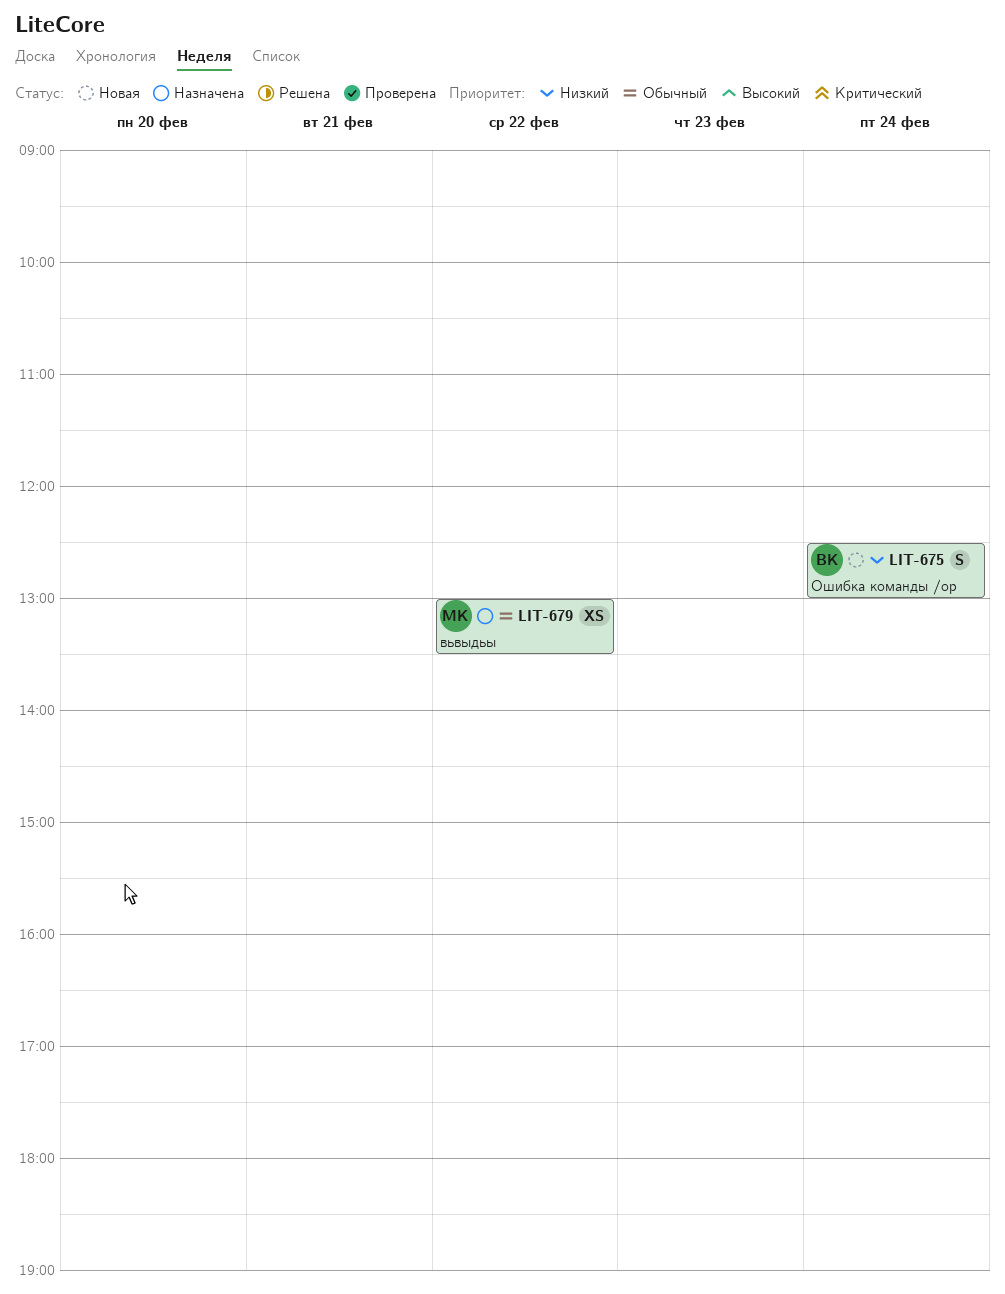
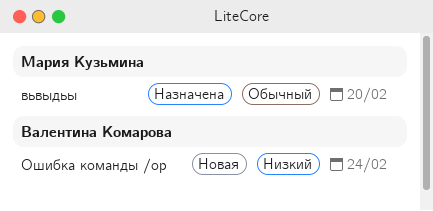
вьвыдьы, day: Feb 22 -> Feb 20

